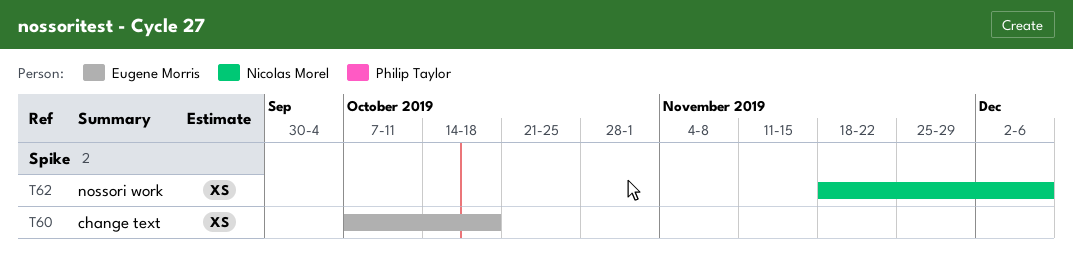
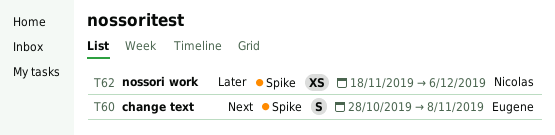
T60, estimate: XS -> S
T60, start: Oct 7 -> Oct 28
T60, due: Oct 18 -> Nov 8

